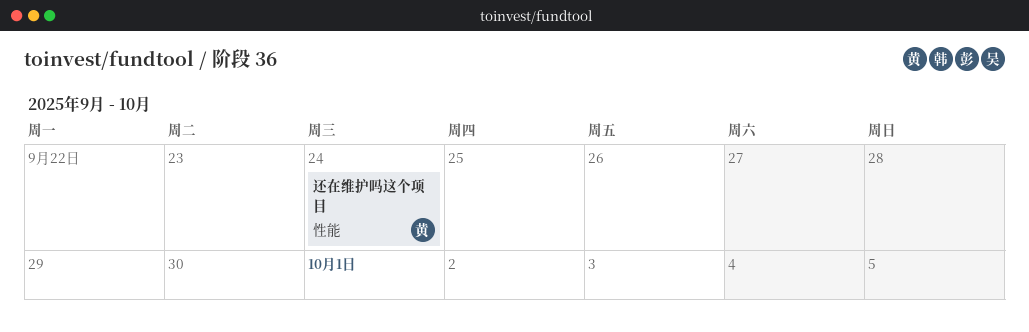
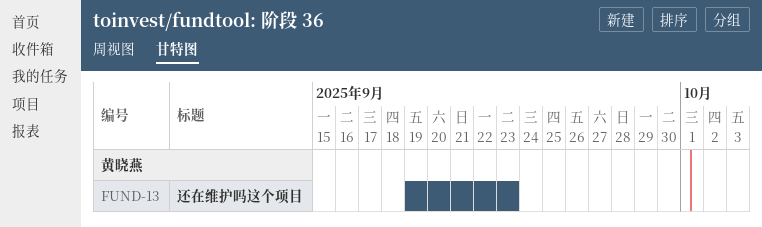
还在维护吗这个项目, due: Sep 24 -> Sep 23

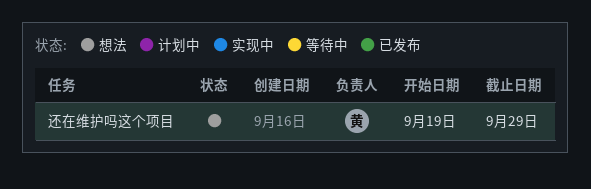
还在维护吗这个项目, due: Sep 23 -> Sep 29

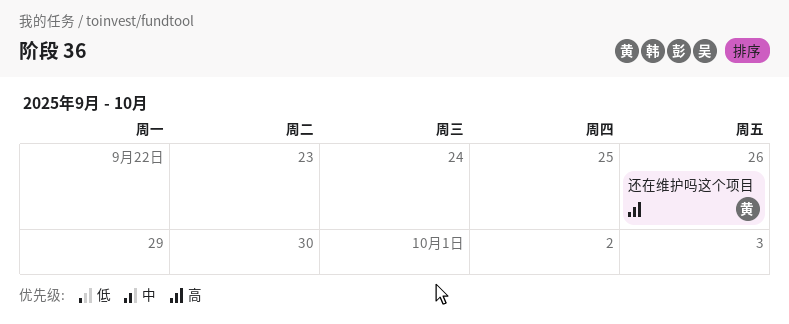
还在维护吗这个项目, due: Sep 29 -> Sep 26

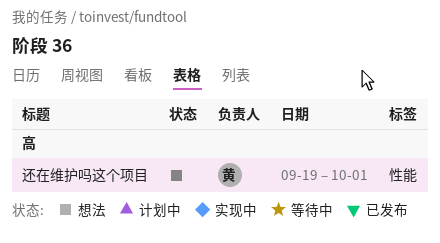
还在维护吗这个项目, due: Sep 26 -> Oct 1

